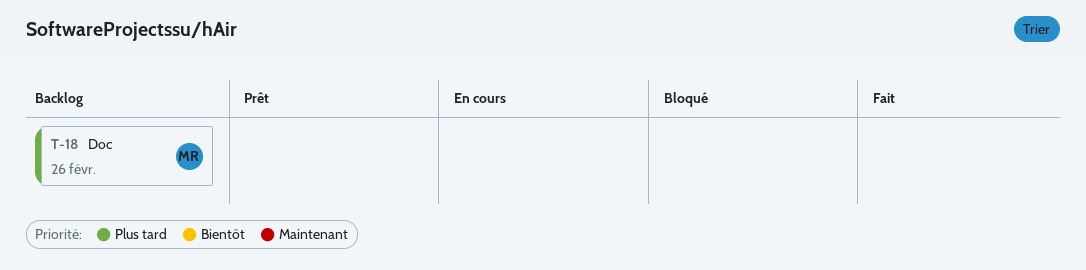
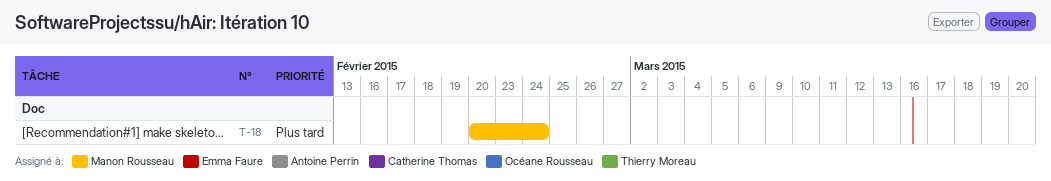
T-18, due: Feb 26 -> Feb 24

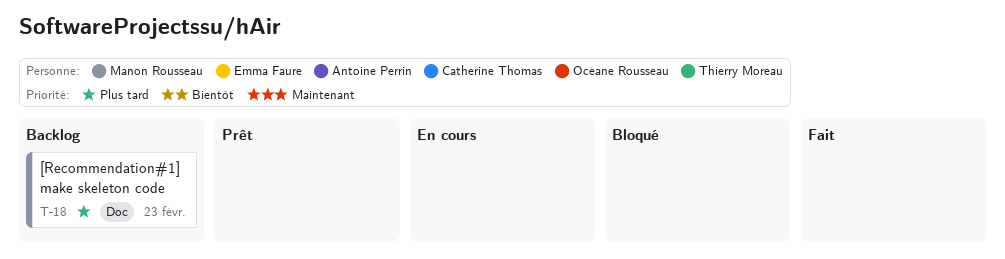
T-18, due: Feb 24 -> Feb 23

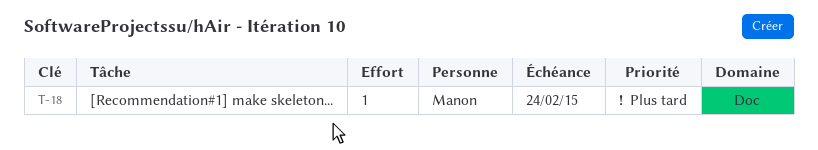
T-18, due: Feb 23 -> Feb 24

